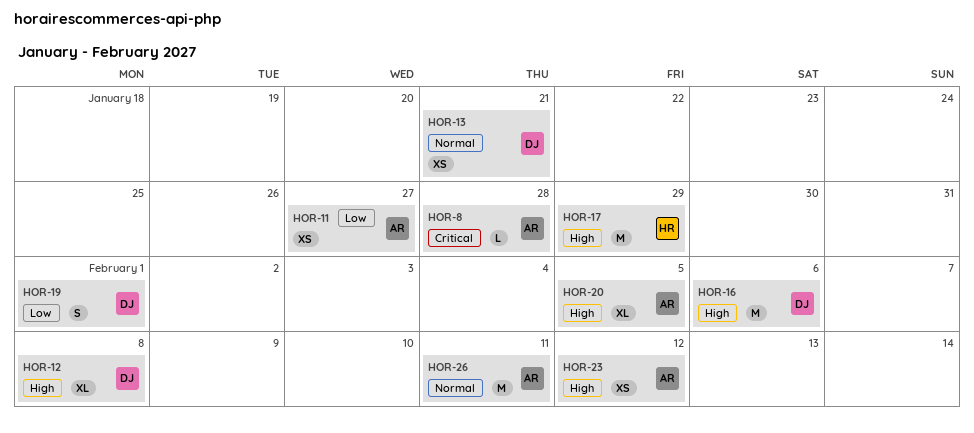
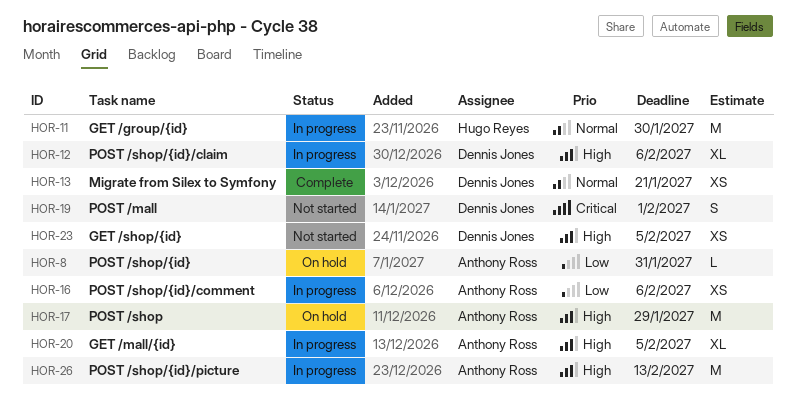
HOR-8, priority: Critical -> Low
HOR-8, due: Jan 28 -> Jan 31
HOR-11, owner: Anthony Ross -> Hugo Reyes
HOR-11, priority: Low -> Normal
HOR-11, estimate: XS -> M
HOR-11, due: Jan 27 -> Jan 30
HOR-12, due: Feb 8 -> Feb 6
HOR-16, owner: Dennis Jones -> Anthony Ross
HOR-16, priority: High -> Low
HOR-16, estimate: M -> XS
HOR-17, owner: Hugo Reyes -> Anthony Ross
HOR-19, priority: Low -> Critical
HOR-23, owner: Anthony Ross -> Dennis Jones
HOR-23, due: Feb 12 -> Feb 5
HOR-26, priority: Normal -> High
HOR-26, due: Feb 11 -> Feb 13

